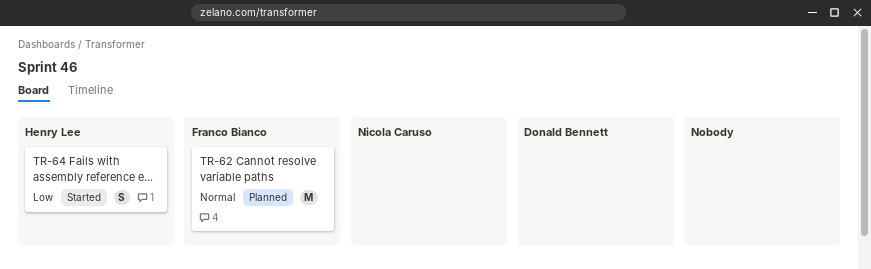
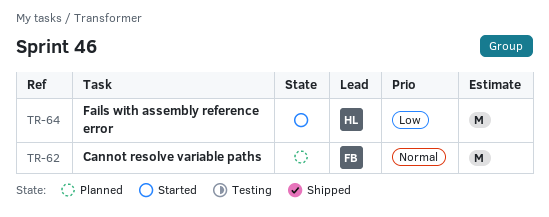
TR-64, estimate: S -> M

